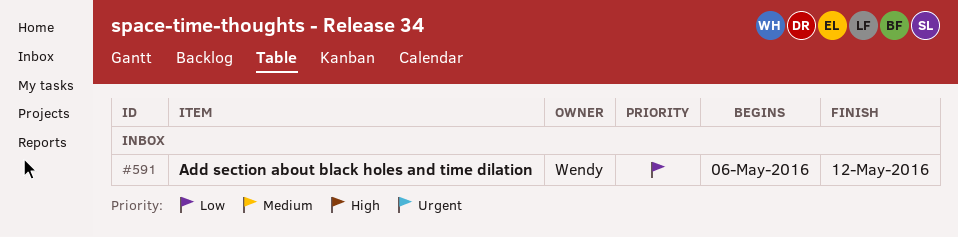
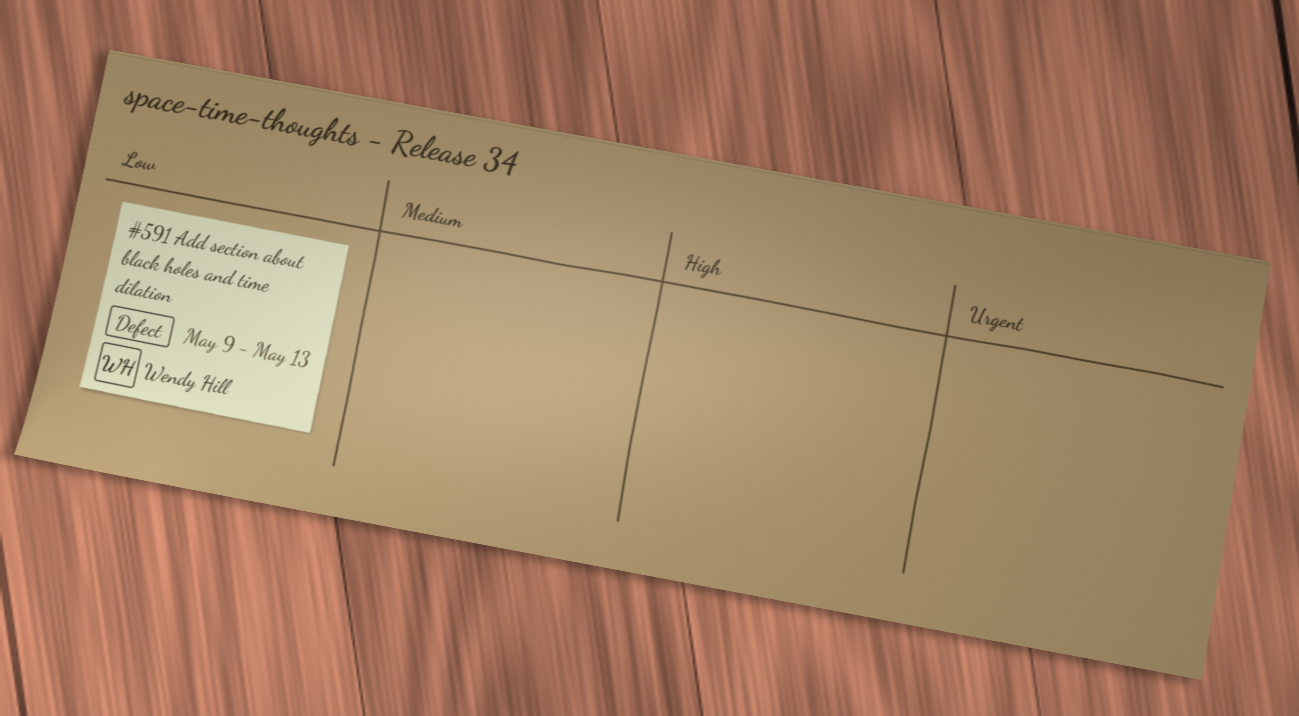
#591, start: May 6 -> May 9
#591, due: May 12 -> May 13

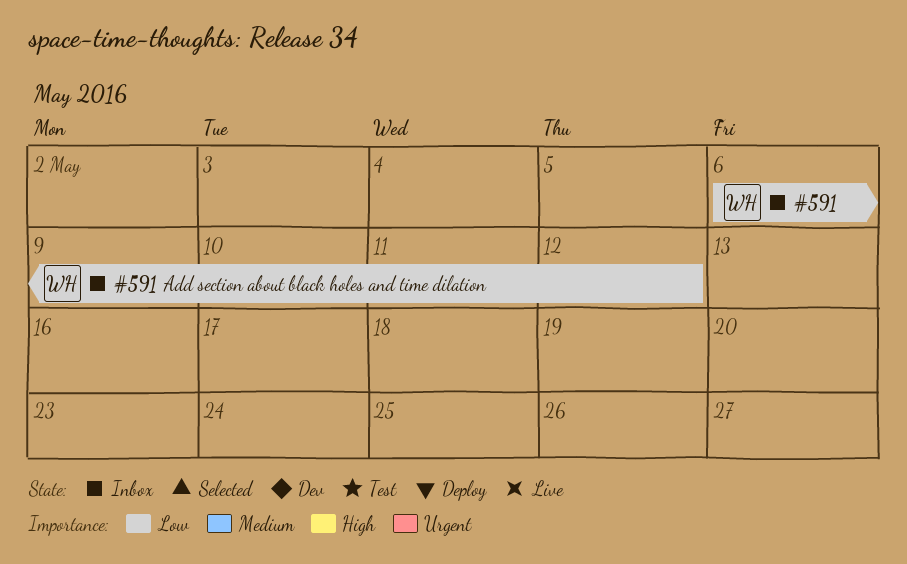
#591, start: May 9 -> May 6
#591, due: May 13 -> May 12

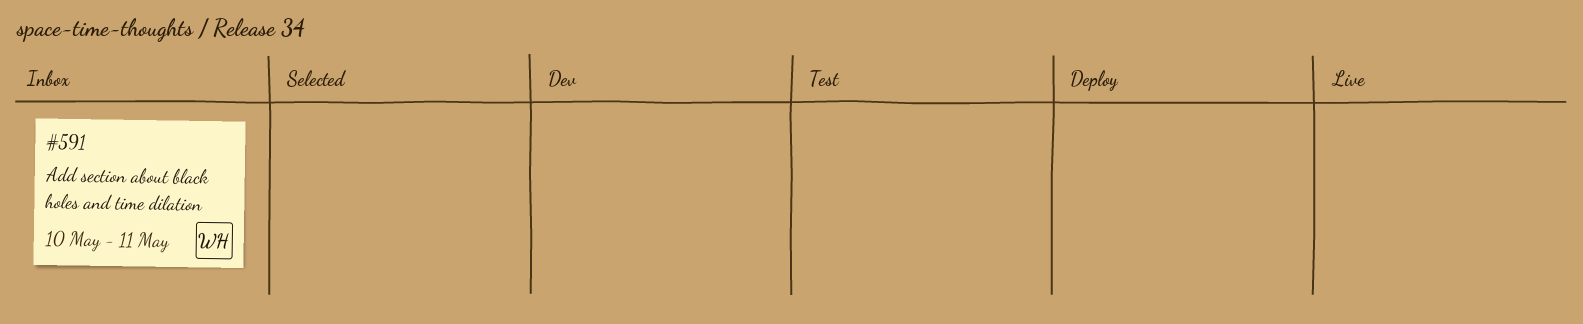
#591, start: May 6 -> May 10
#591, due: May 12 -> May 11

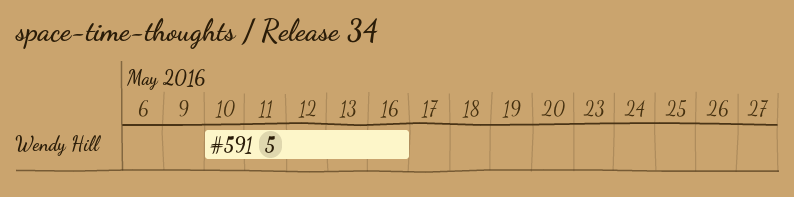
#591, due: May 11 -> May 16

